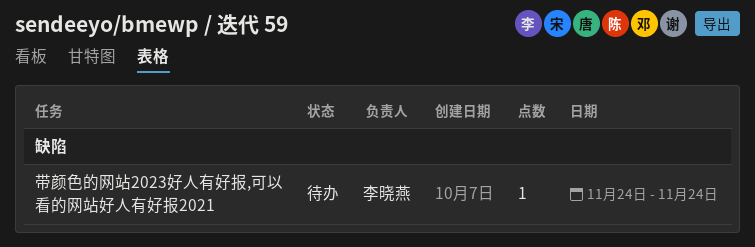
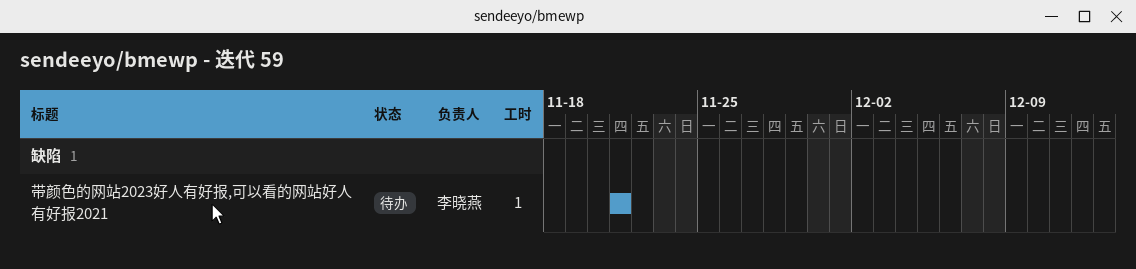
带颜色的网站2023好人有好报,可以看的网站好人有好报2021, start: Nov 24 -> Nov 21
带颜色的网站2023好人有好报,可以看的网站好人有好报2021, due: Nov 24 -> Nov 21

